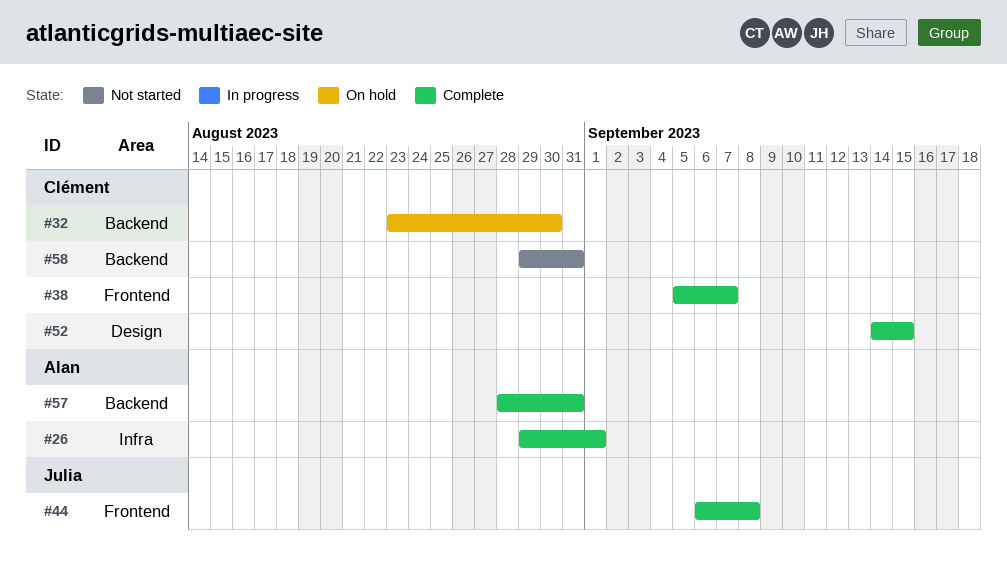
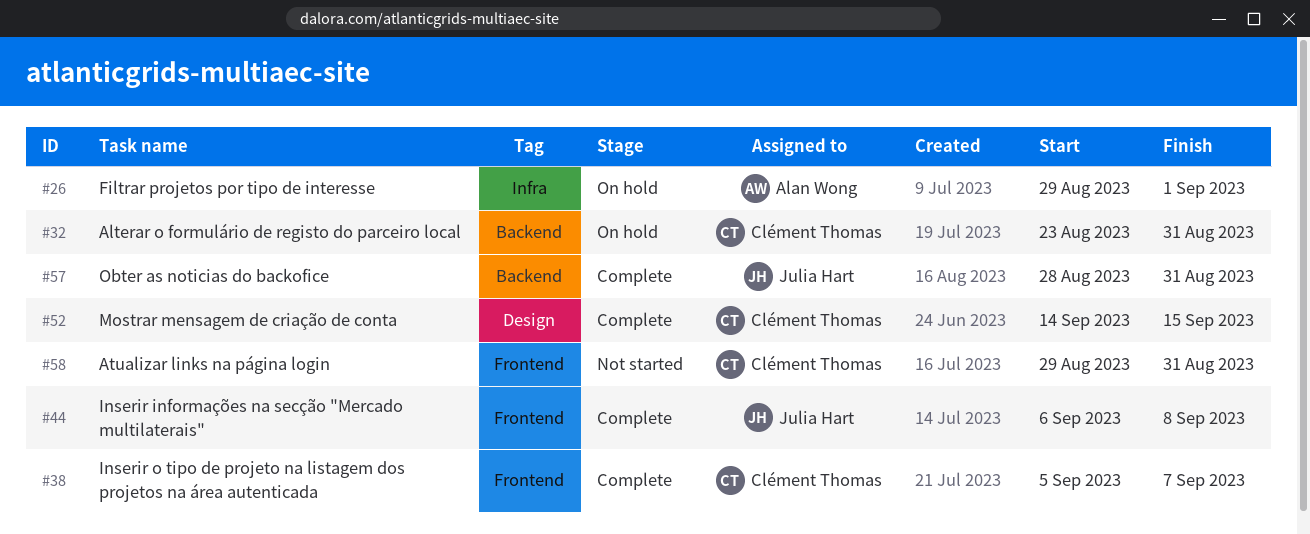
#26, status: Complete -> On hold
#32, due: Aug 30 -> Aug 31
#57, owner: Alan Wong -> Julia Hart
#58, label: Backend -> Frontend

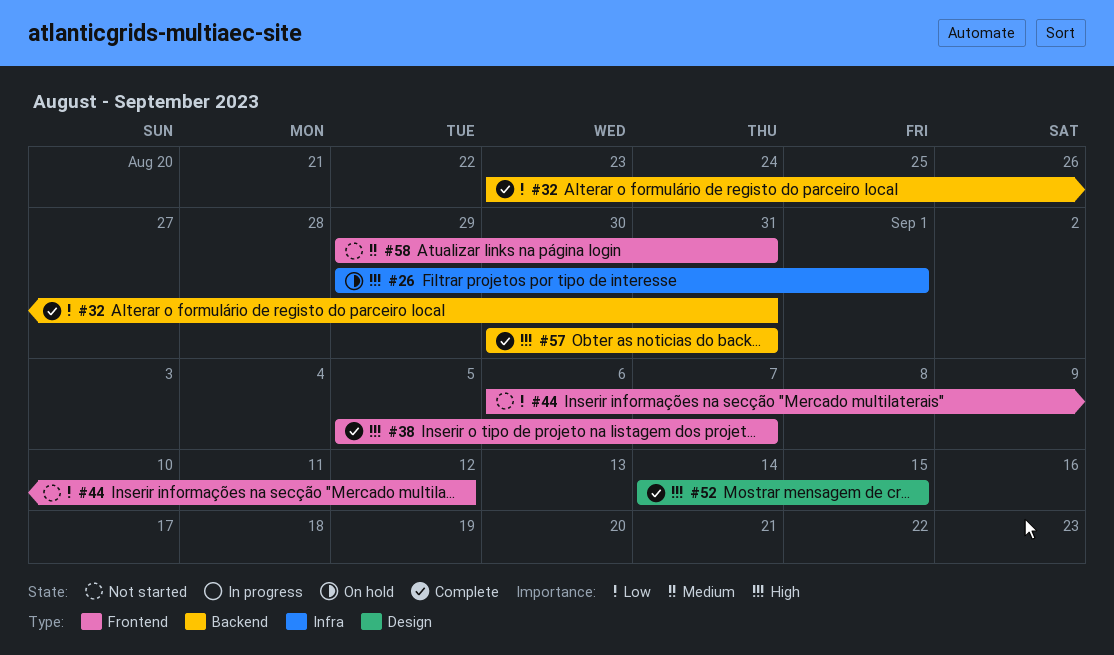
#32, status: On hold -> Complete
#44, status: Complete -> Not started
#44, due: Sep 8 -> Sep 12
#57, start: Aug 28 -> Aug 30

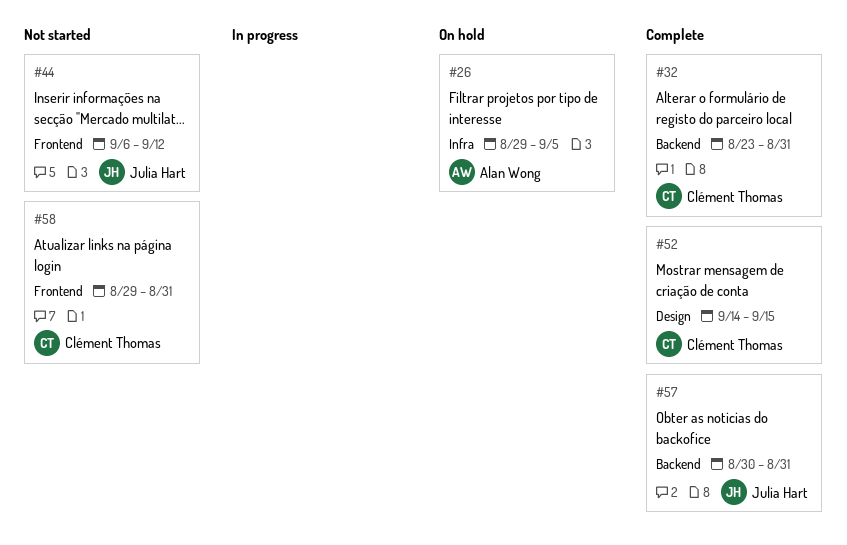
#26, due: Sep 1 -> Sep 5
#38: present -> none

